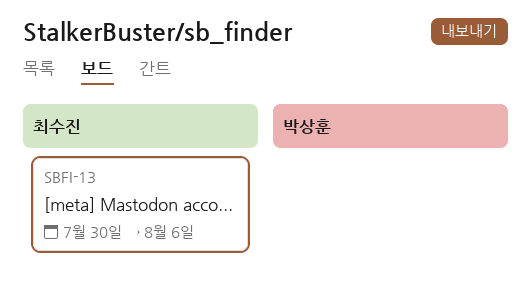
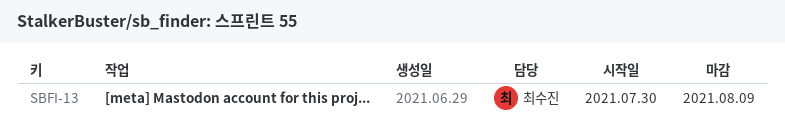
SBFI-13, due: Aug 6 -> Aug 9

